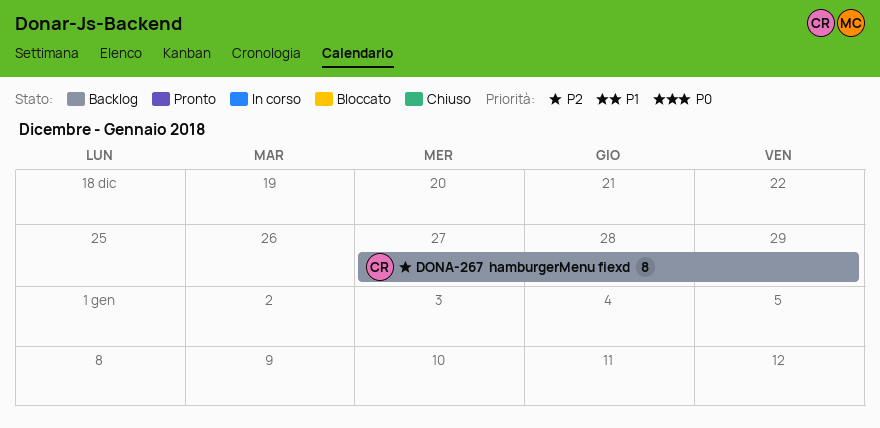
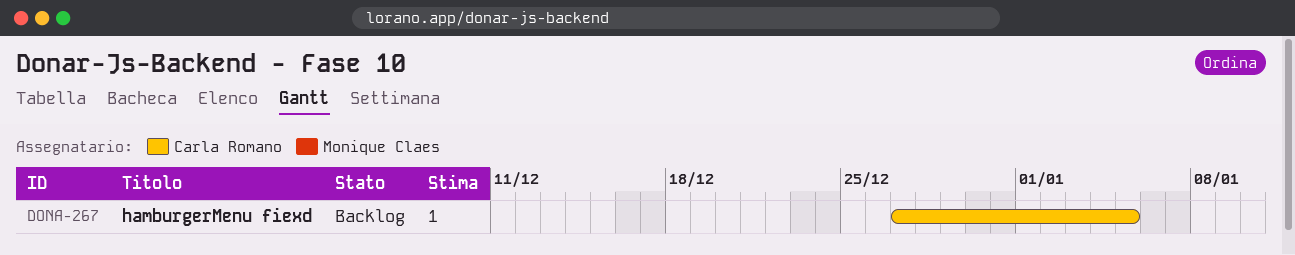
DONA-267, estimate: 8 -> 1
DONA-267, due: Dec 29 -> Jan 5

